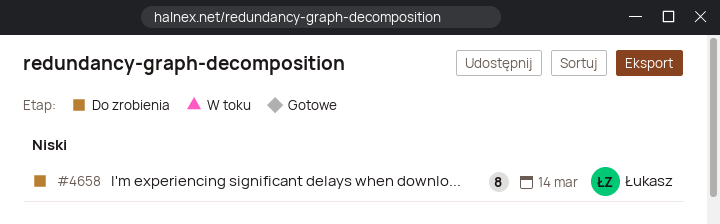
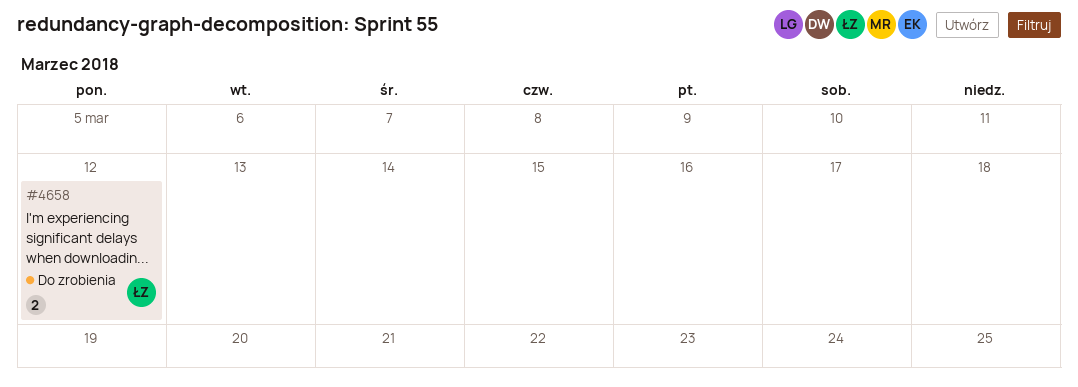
#4658, estimate: 8 -> 2
#4658, due: Mar 14 -> Mar 12

